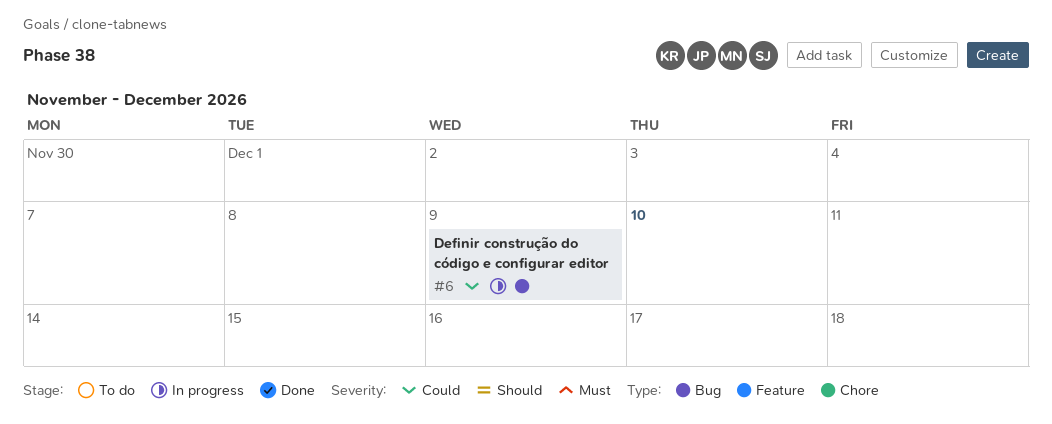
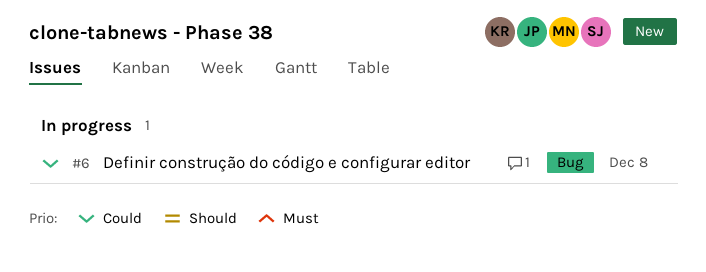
#6, due: Dec 9 -> Dec 8

